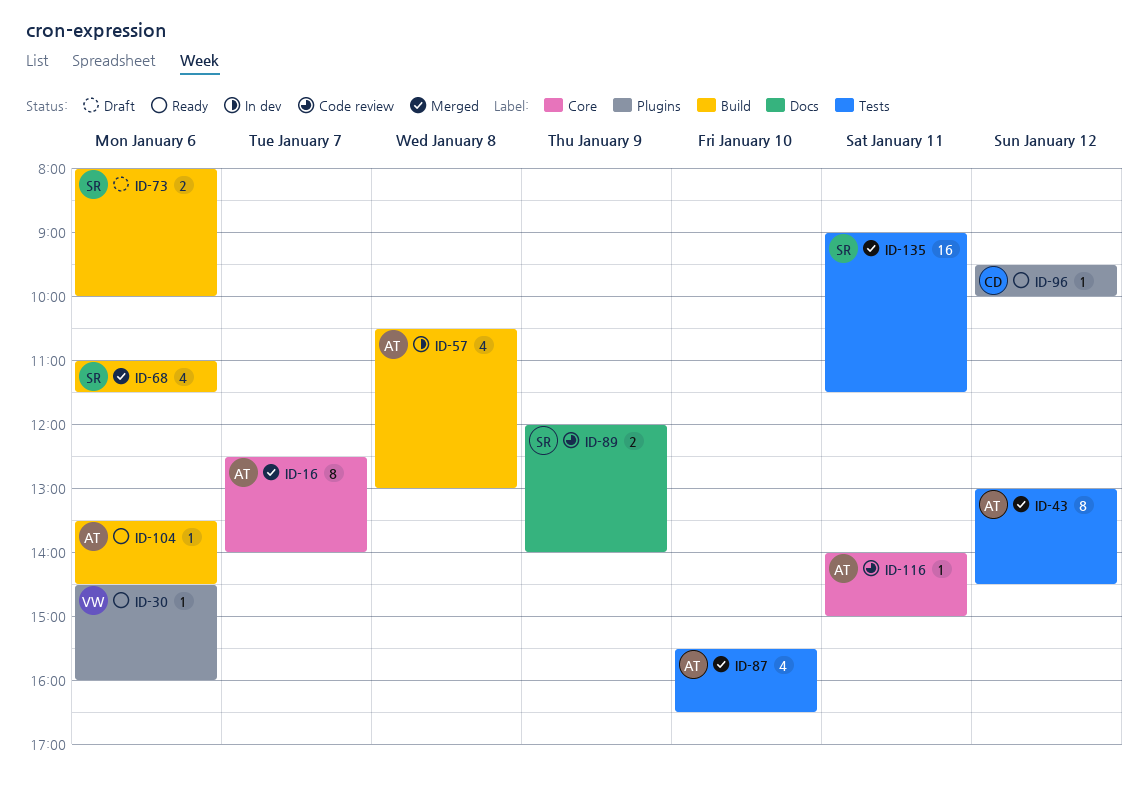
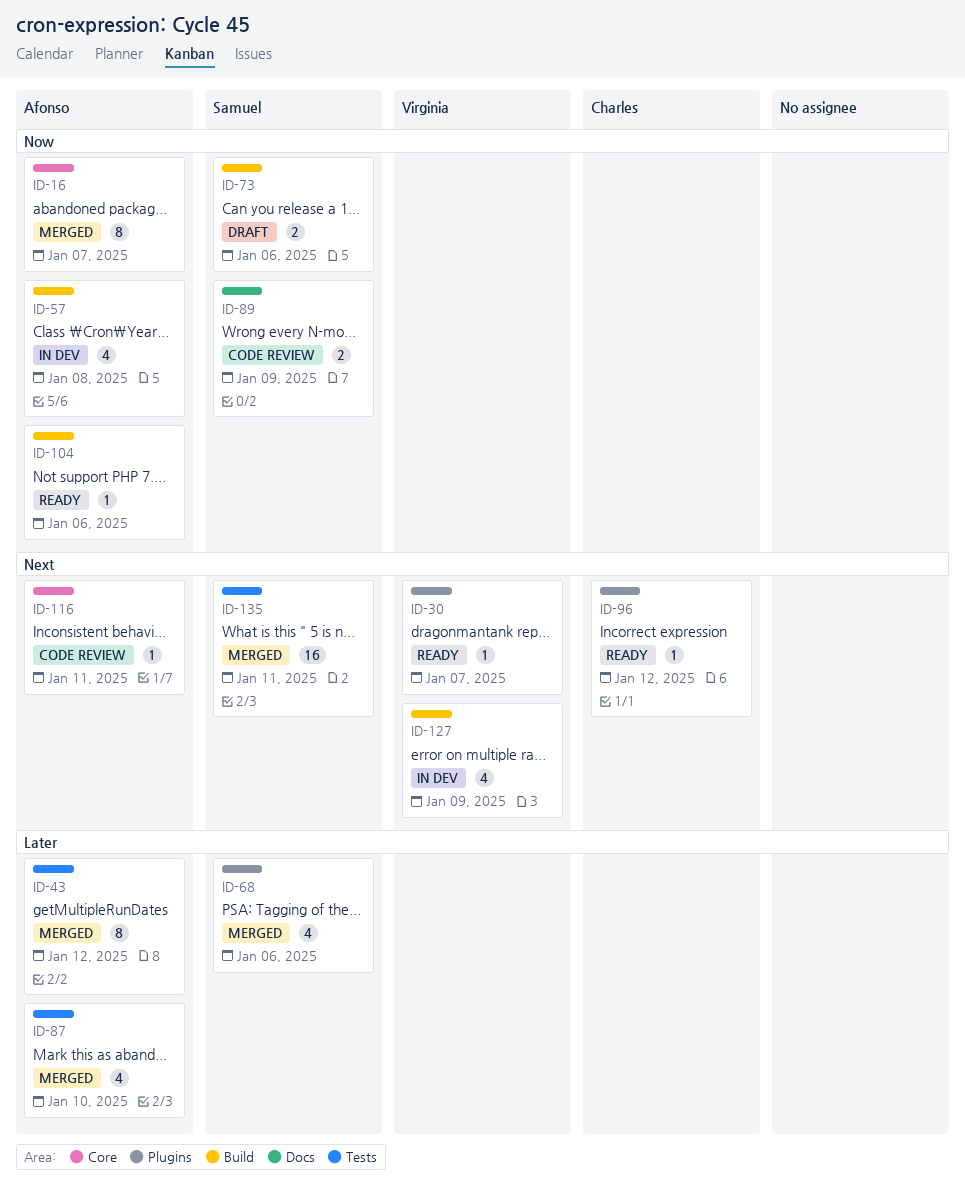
ID-30, day: Jan 6 -> Jan 7
ID-68, label: Build -> Plugins
ID-127: none -> present

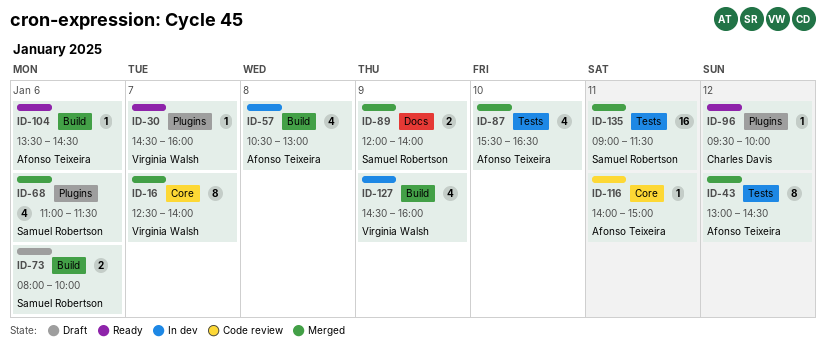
ID-16, owner: Afonso Teixeira -> Virginia Walsh
ID-89, status: Code review -> Merged

